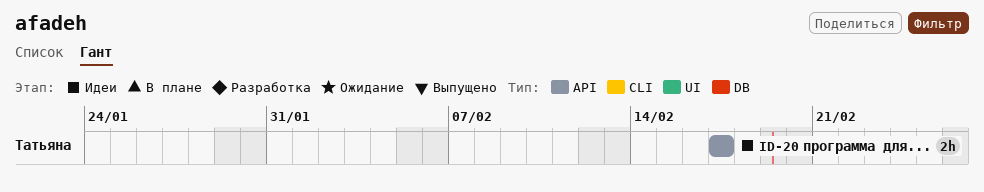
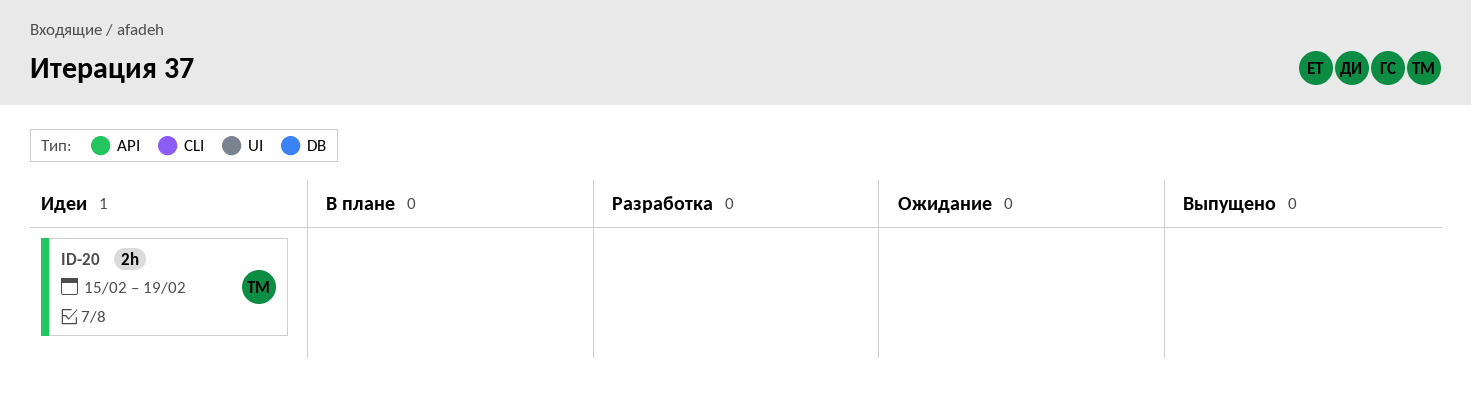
ID-20, start: Feb 17 -> Feb 15
ID-20, due: Feb 17 -> Feb 19

